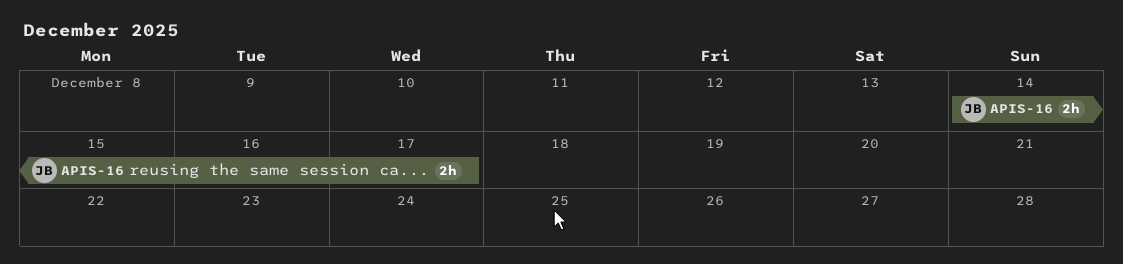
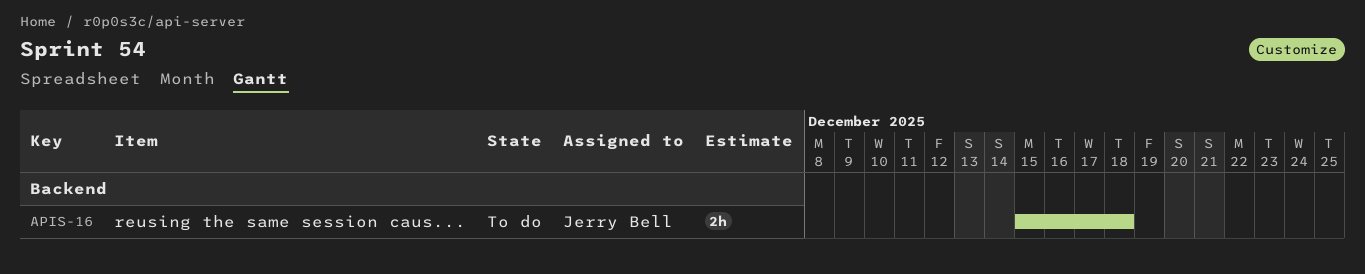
APIS-16, start: Dec 14 -> Dec 15
APIS-16, due: Dec 17 -> Dec 18

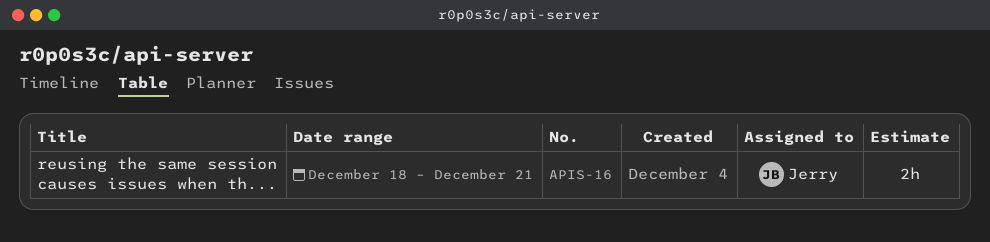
APIS-16, start: Dec 15 -> Dec 18
APIS-16, due: Dec 18 -> Dec 21

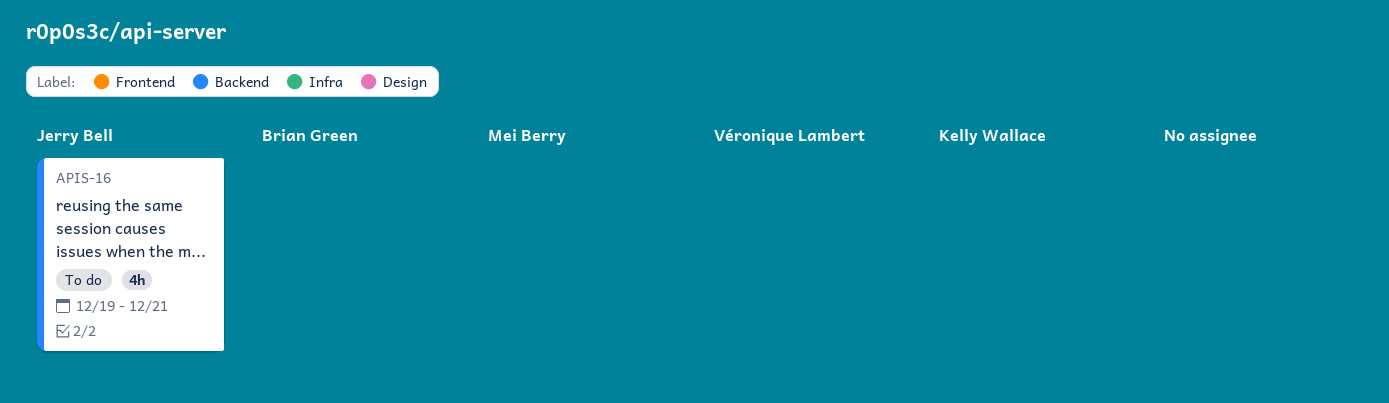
APIS-16, estimate: 2h -> 4h
APIS-16, start: Dec 18 -> Dec 19

